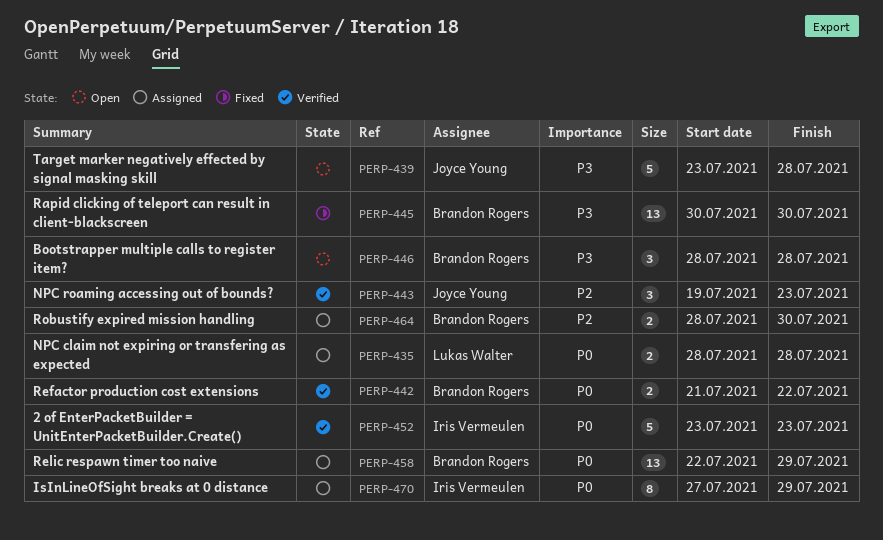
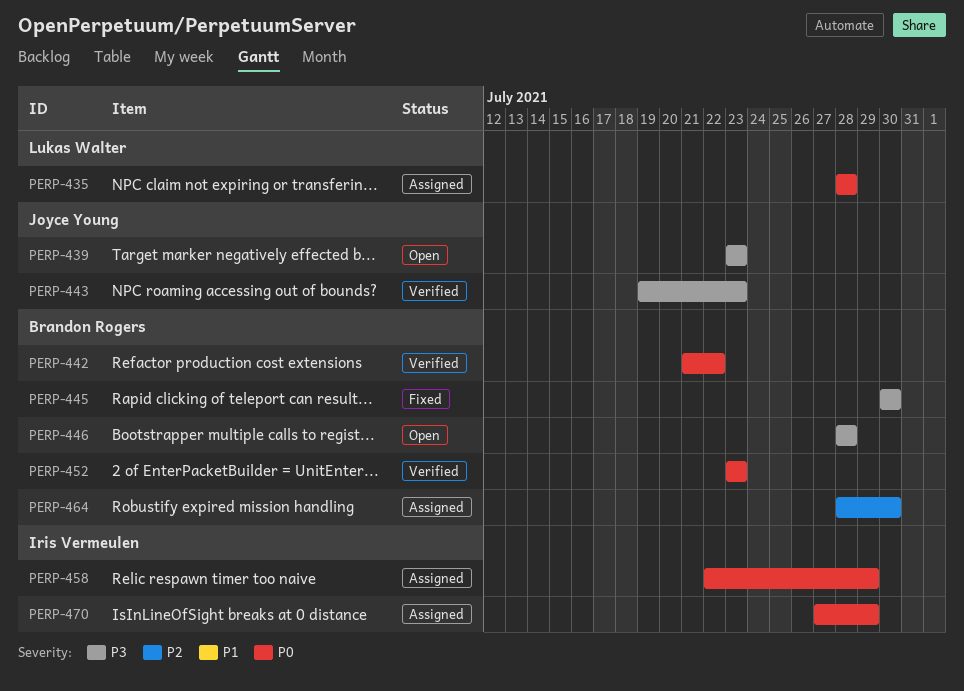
PERP-439, due: Jul 28 -> Jul 23
PERP-443, priority: P2 -> P3
PERP-452, owner: Iris Vermeulen -> Brandon Rogers
PERP-458, owner: Brandon Rogers -> Iris Vermeulen

